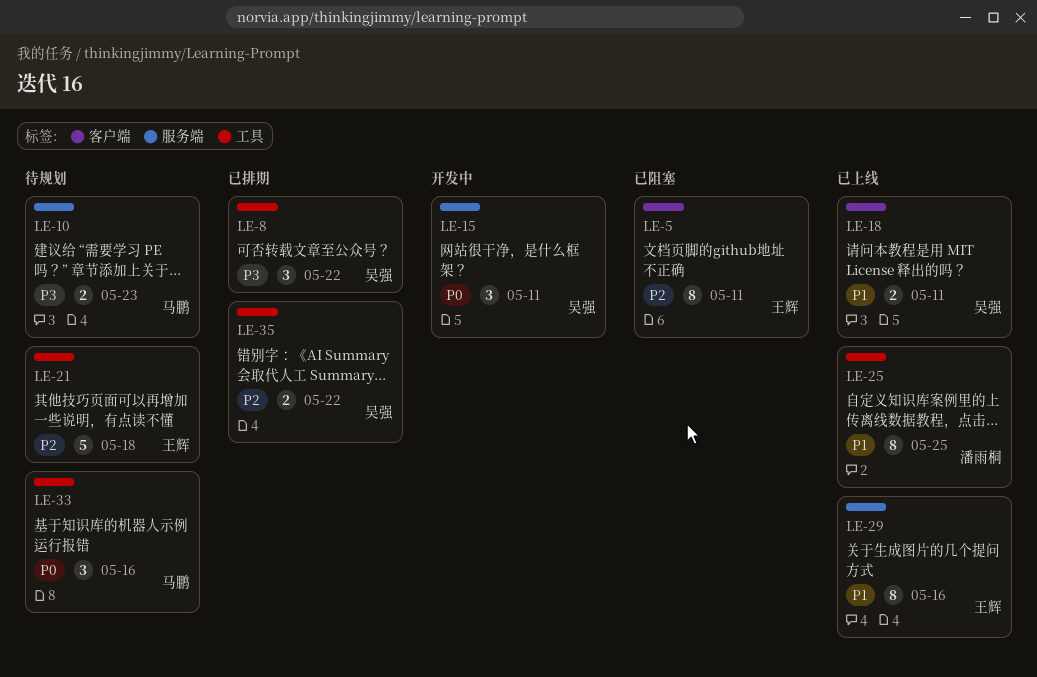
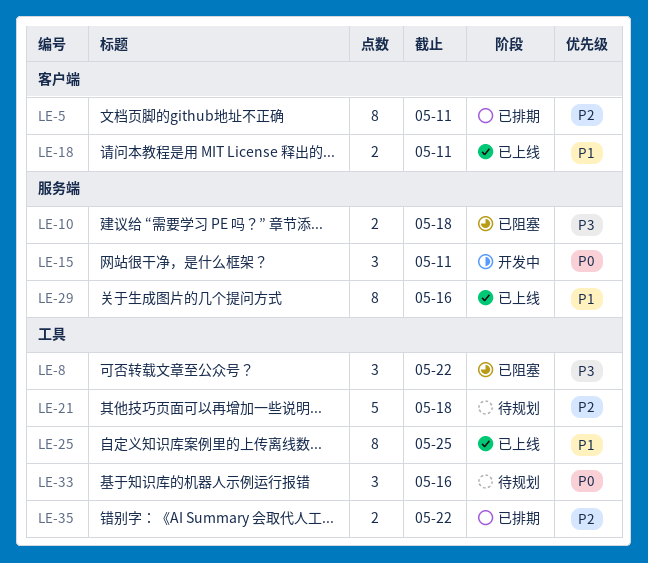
LE-5, status: 已阻塞 -> 已排期
LE-8, status: 已排期 -> 已阻塞
LE-10, status: 待规划 -> 已阻塞
LE-10, due: May 23 -> May 18

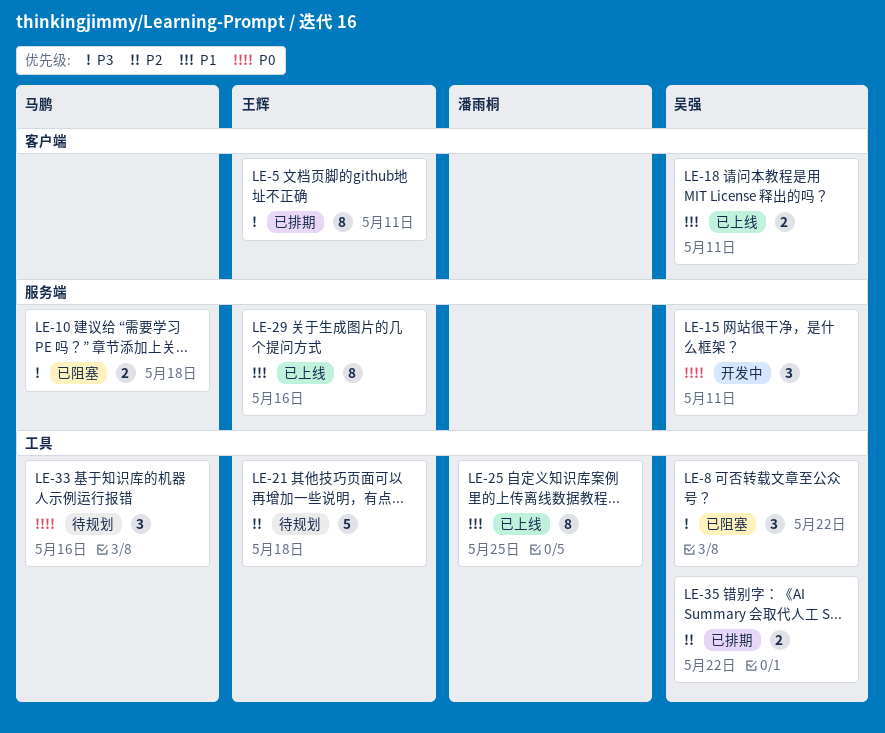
LE-5, priority: P2 -> P3

